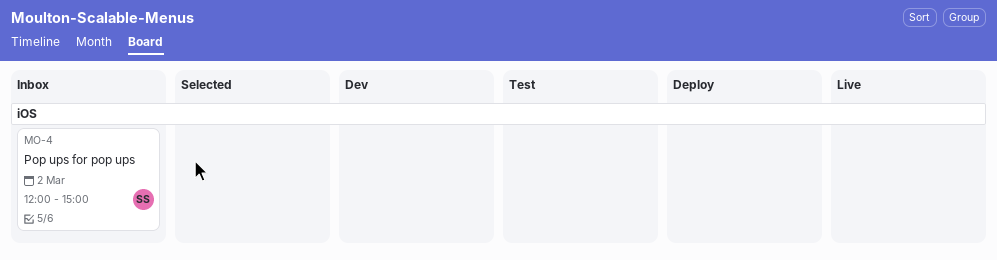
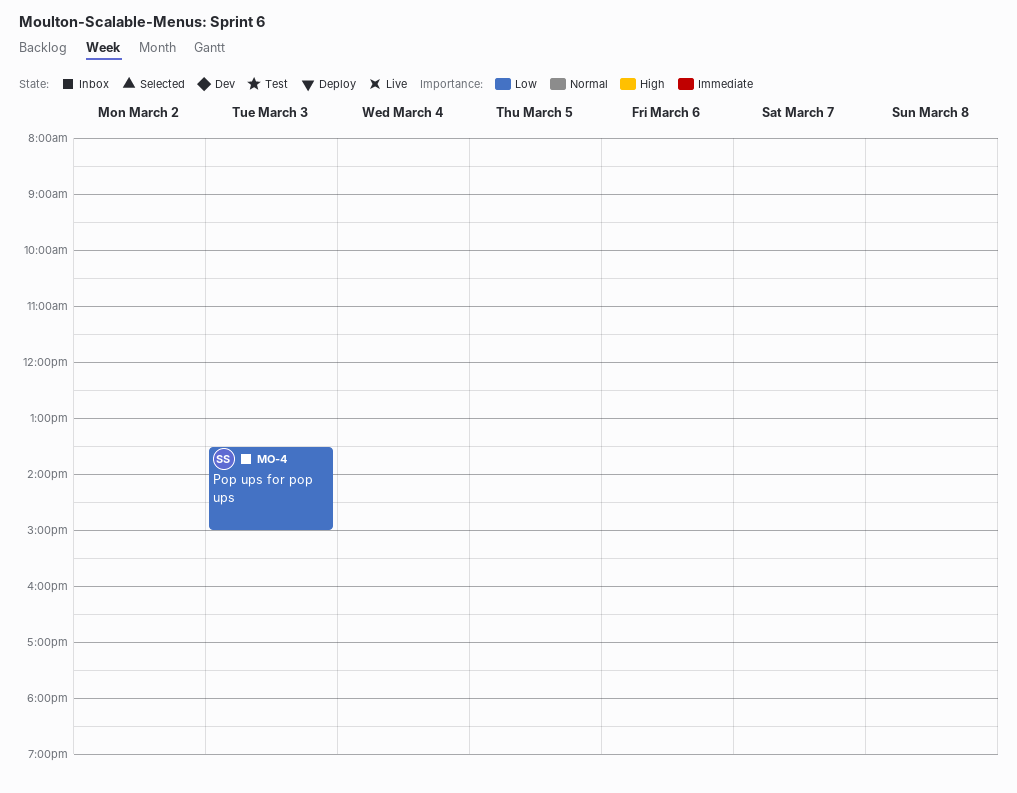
MO-4, day: Mar 2 -> Mar 3
MO-4, begins: 12:00 -> 13:30

